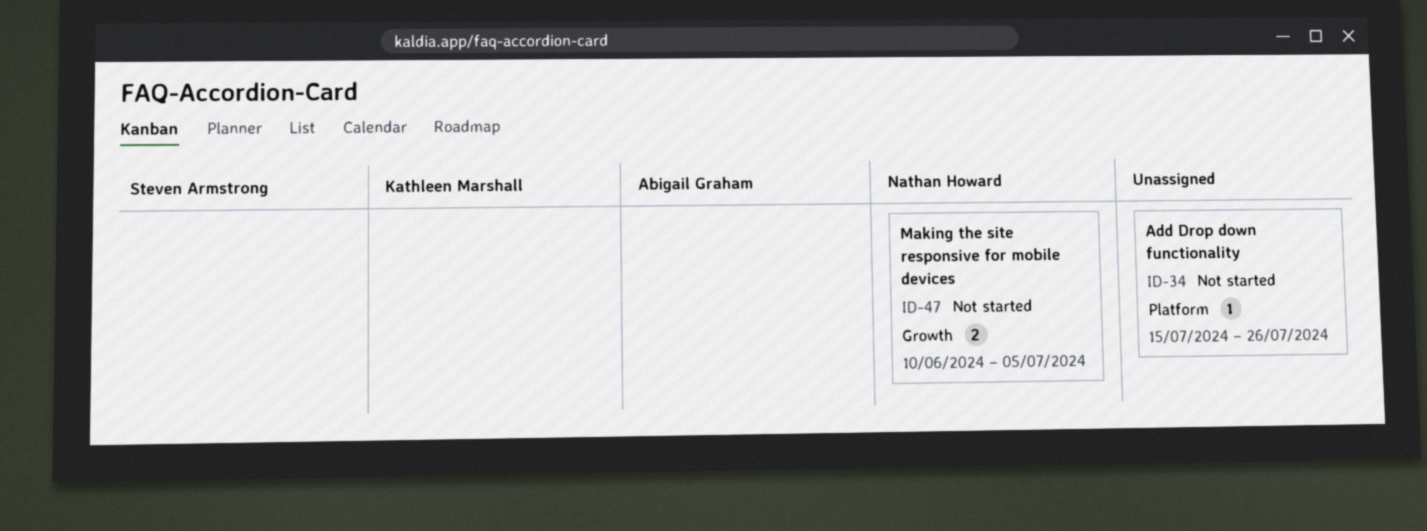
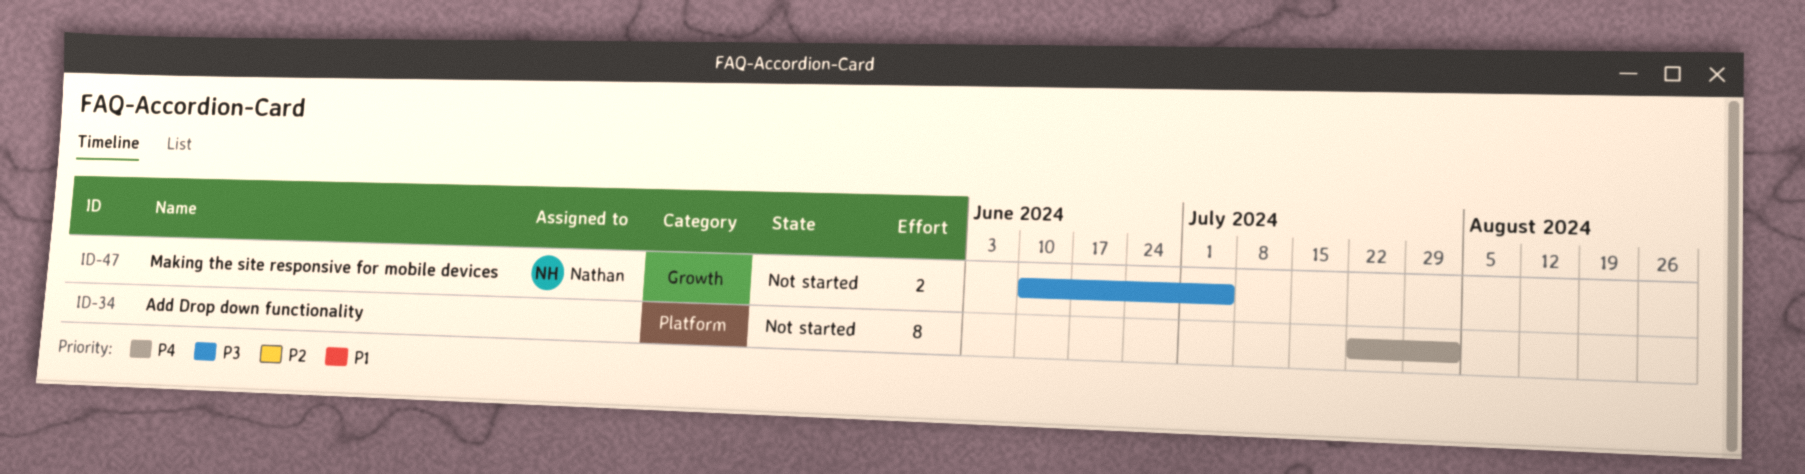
ID-34, estimate: 1 -> 8
ID-34, start: Jul 15 -> Jul 22
ID-34, due: Jul 26 -> Aug 2

